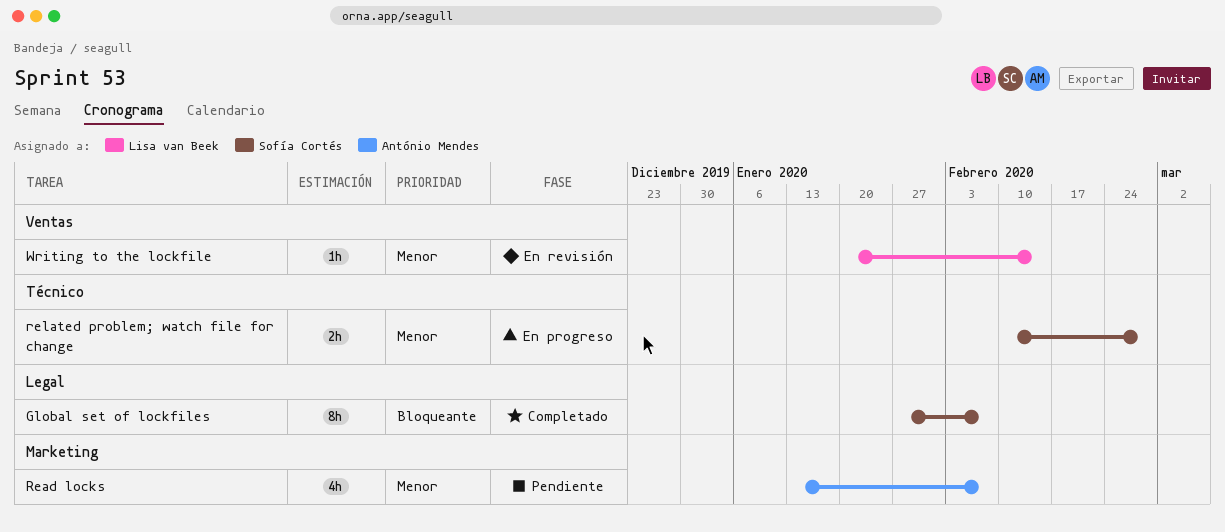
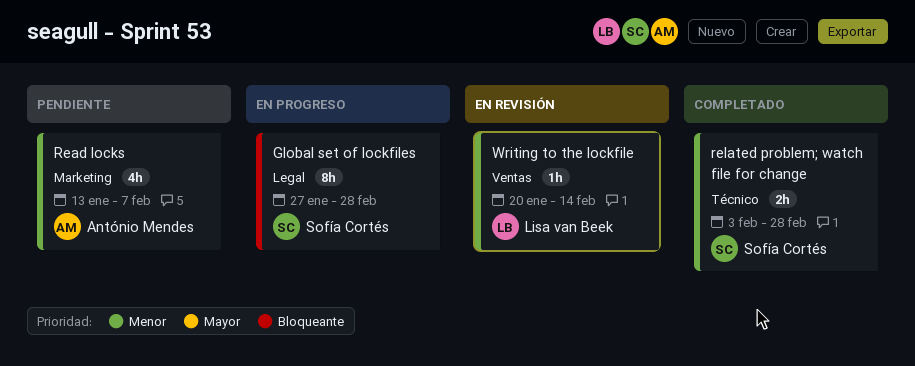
Global set of lockfiles, status: Completado -> En progreso
Global set of lockfiles, due: Feb 7 -> Feb 28
related problem; watch file for change, status: En progreso -> Completado
related problem; watch file for change, start: Feb 10 -> Feb 3

